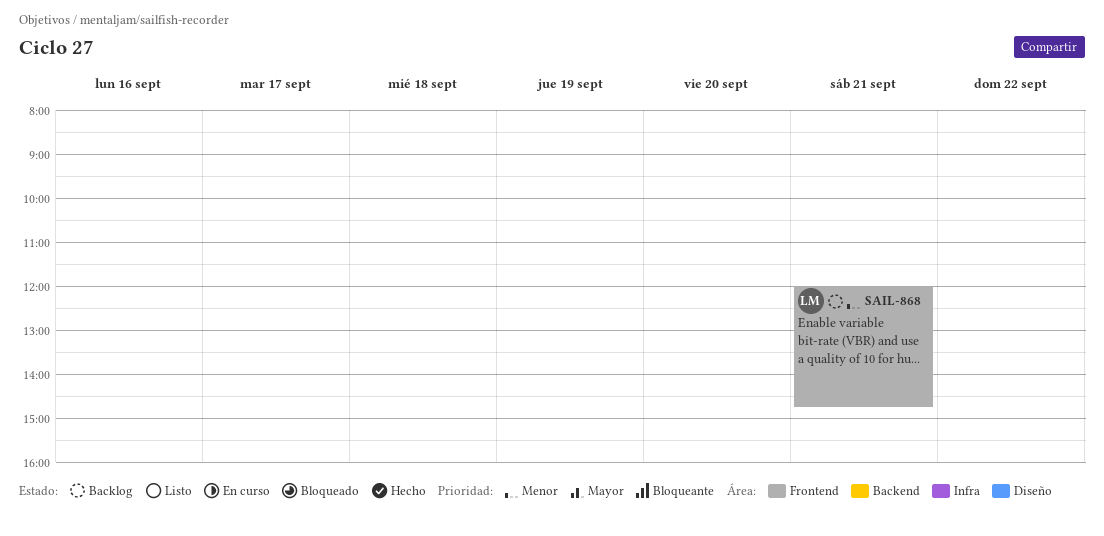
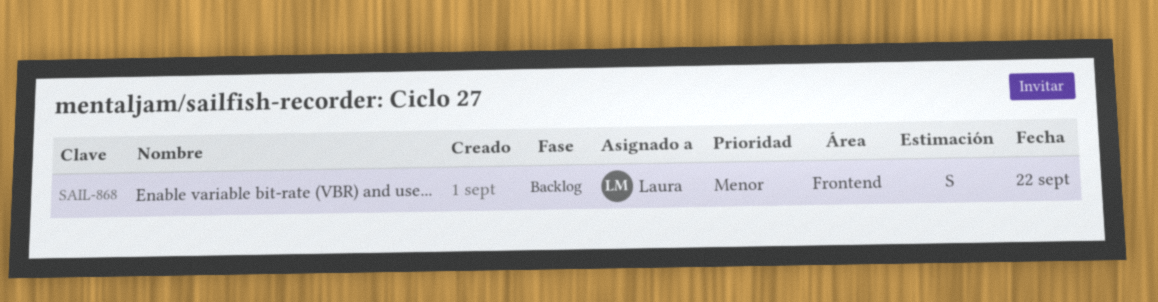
SAIL-868, day: Sep 21 -> Sep 22

